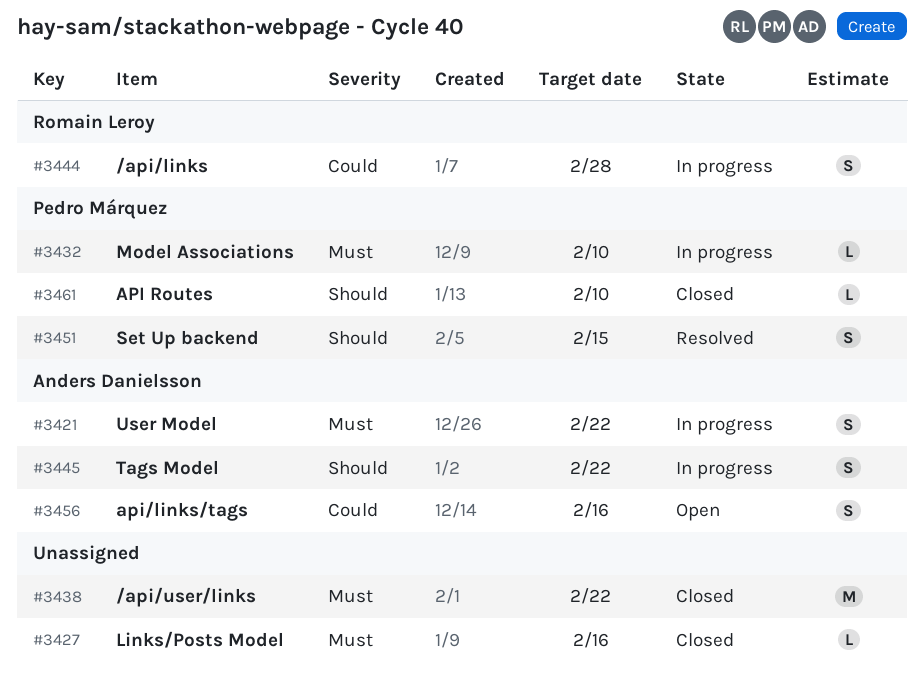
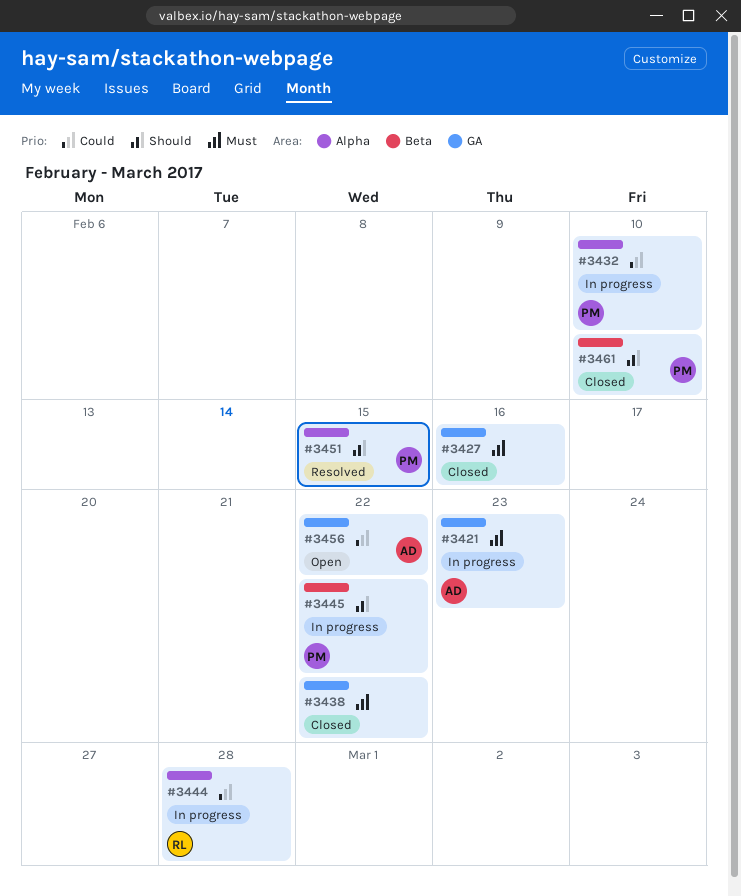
#3421, due: Feb 22 -> Feb 23
#3432, priority: Must -> Could
#3445, owner: Anders Danielsson -> Pedro Márquez
#3456, due: Feb 16 -> Feb 22

